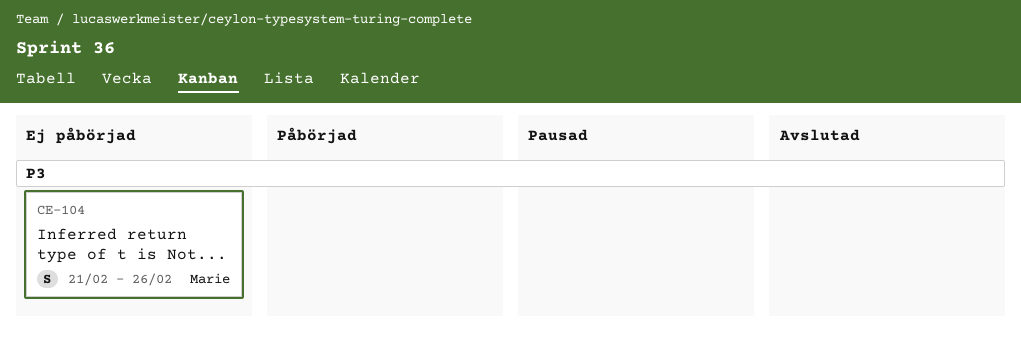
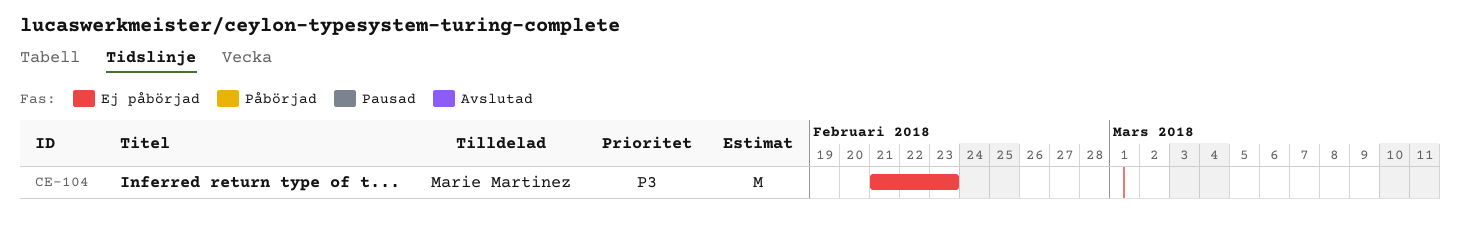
CE-104, estimate: S -> M
CE-104, due: Feb 26 -> Feb 23

